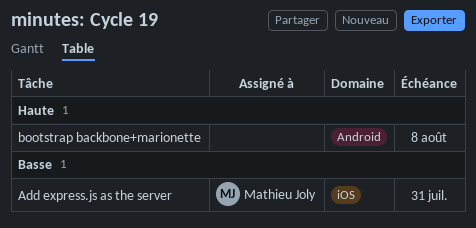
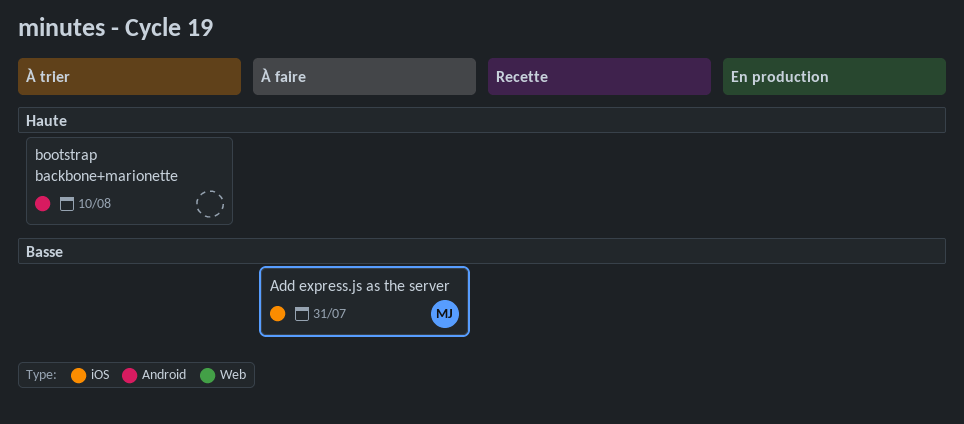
bootstrap backbone+marionette, due: Aug 8 -> Aug 10

